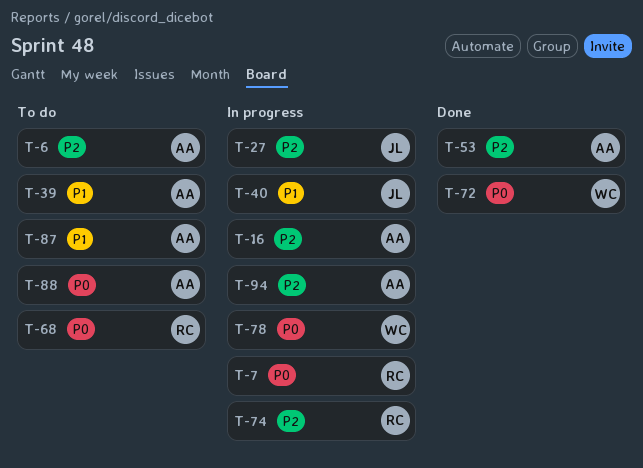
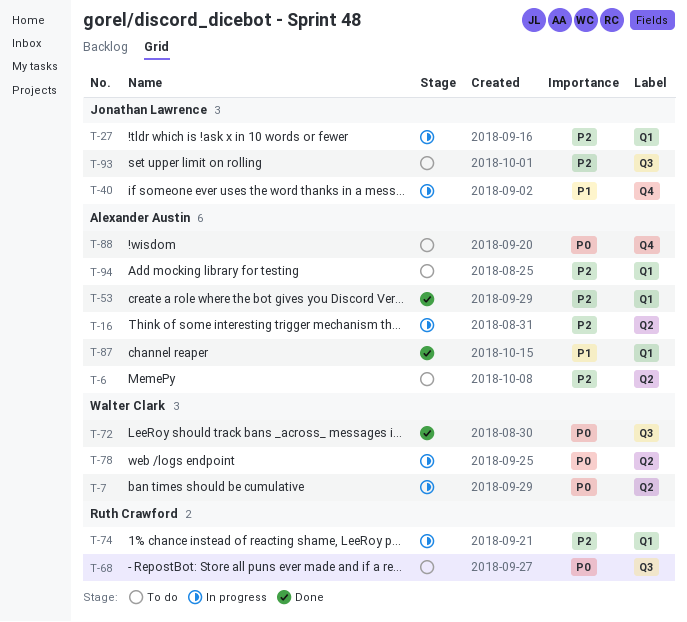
T-7, owner: Ruth Crawford -> Walter Clark
T-39: present -> none
T-87, status: To do -> Done
T-93: none -> present
T-94, status: In progress -> To do

